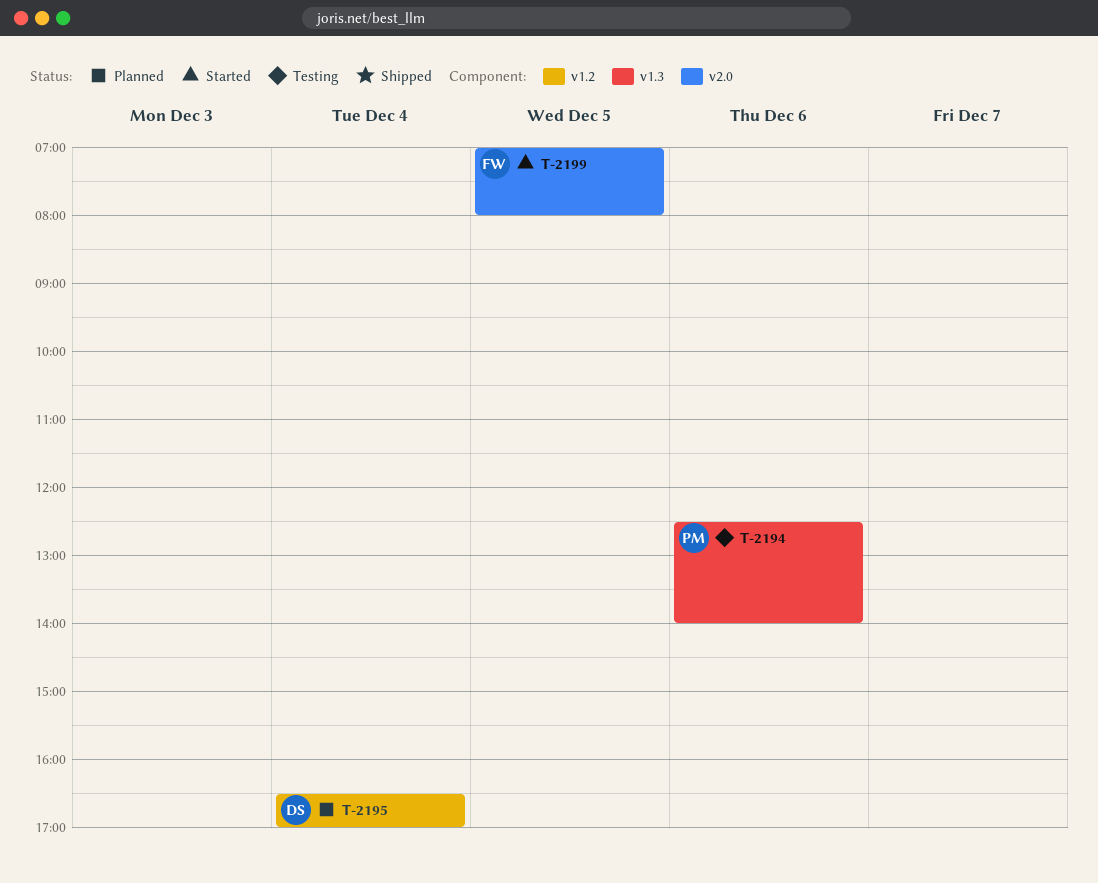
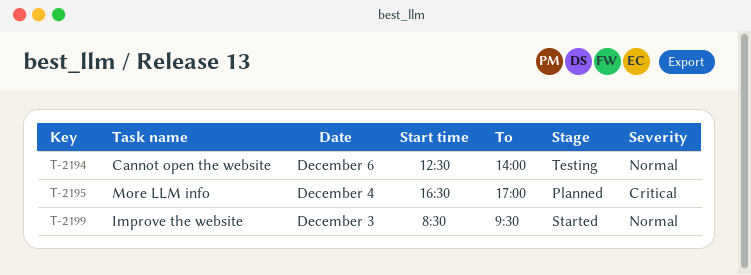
T-2199, day: Dec 5 -> Dec 3
T-2199, begins: 07:00 -> 08:30
T-2199, ends: 08:00 -> 09:30

